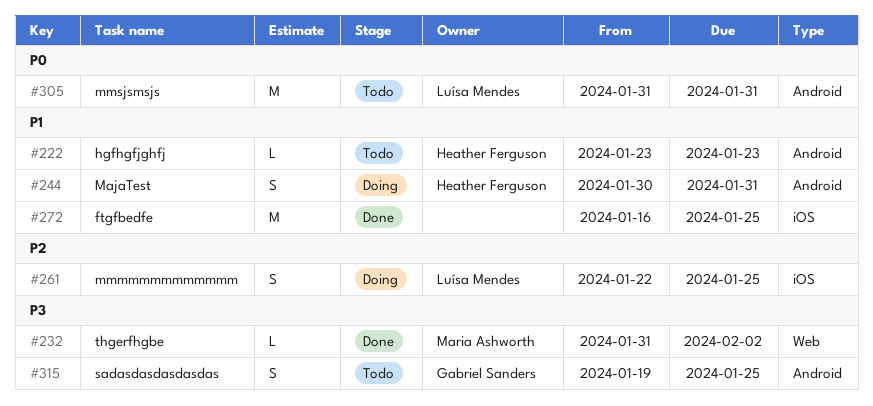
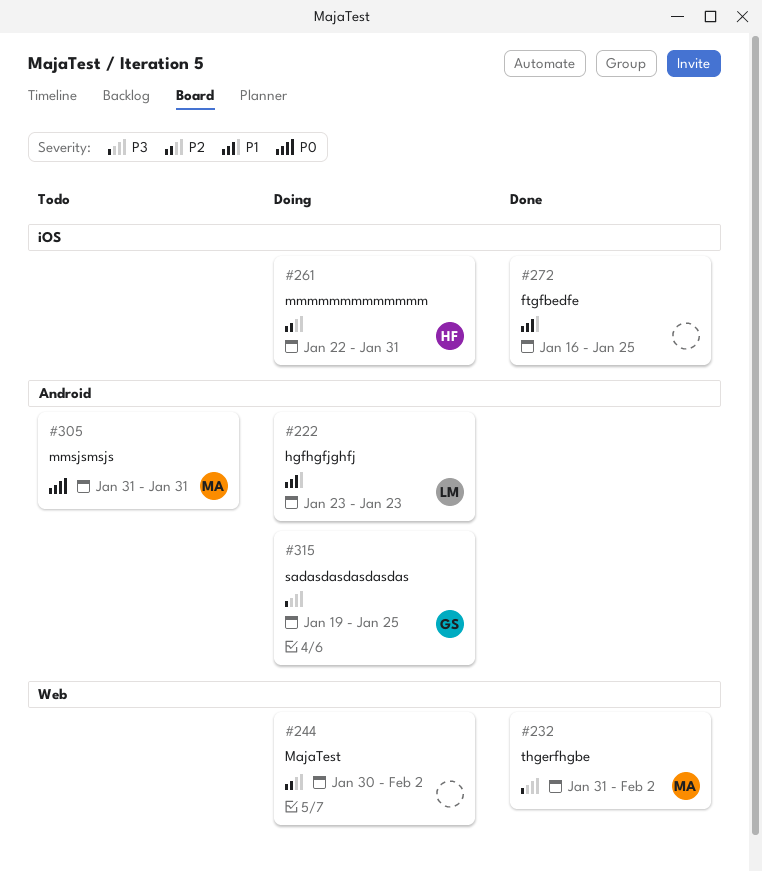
#222, status: Todo -> Doing
#222, owner: Heather Ferguson -> Luísa Mendes
#244, owner: Heather Ferguson -> none
#244, priority: P1 -> P2
#244, label: Android -> Web
#244, due: Jan 31 -> Feb 2
#261, owner: Luísa Mendes -> Heather Ferguson
#261, due: Jan 25 -> Jan 31
#305, owner: Luísa Mendes -> Maria Ashworth
#315, status: Todo -> Doing

